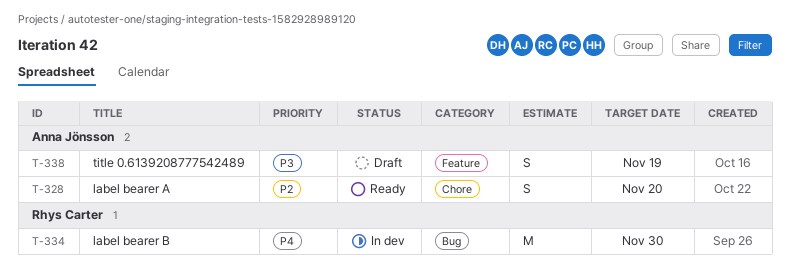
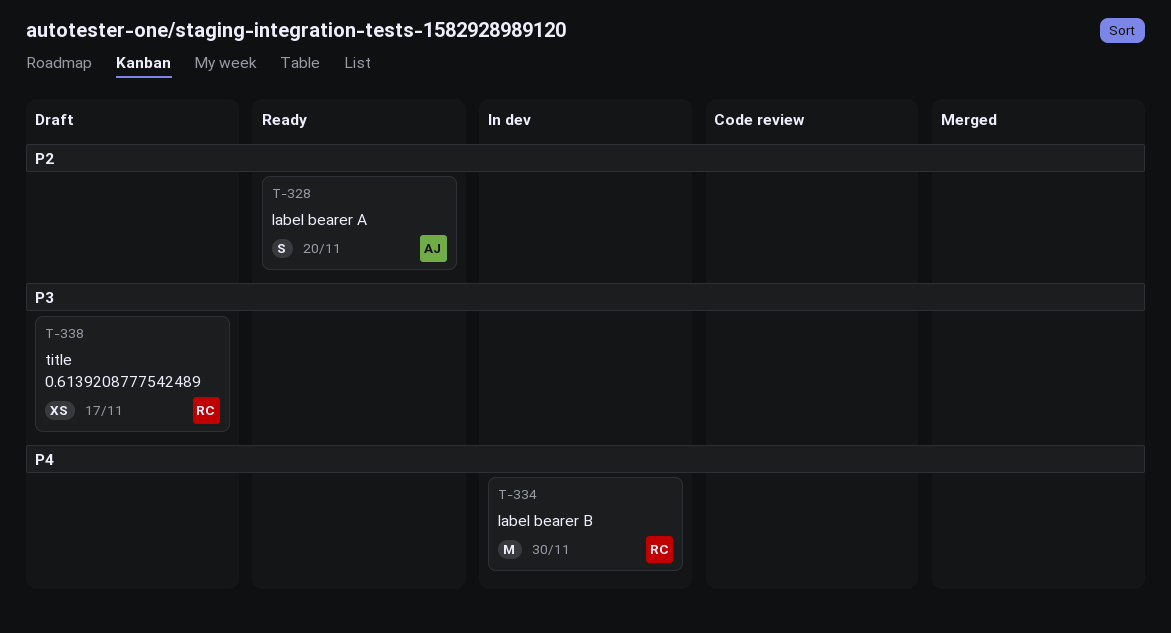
T-338, owner: Anna Jönsson -> Rhys Carter
T-338, estimate: S -> XS
T-338, due: Nov 19 -> Nov 17

